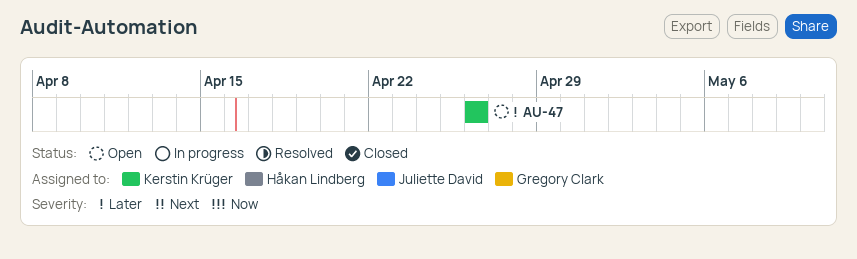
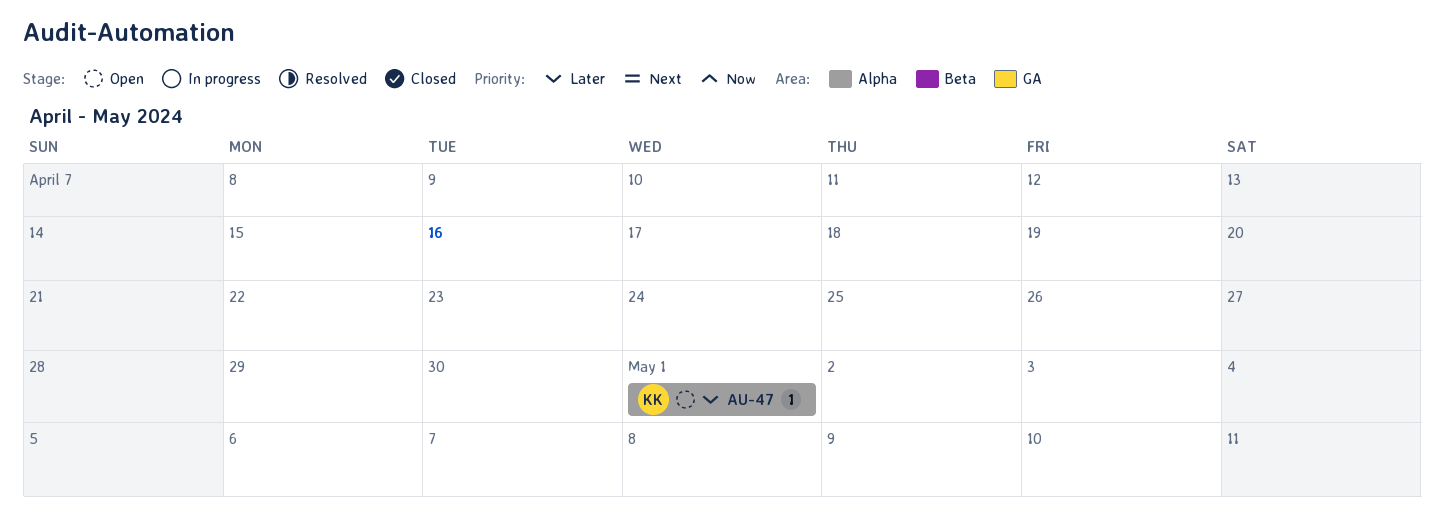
AU-47, start: Apr 26 -> May 1
AU-47, due: Apr 26 -> May 1

